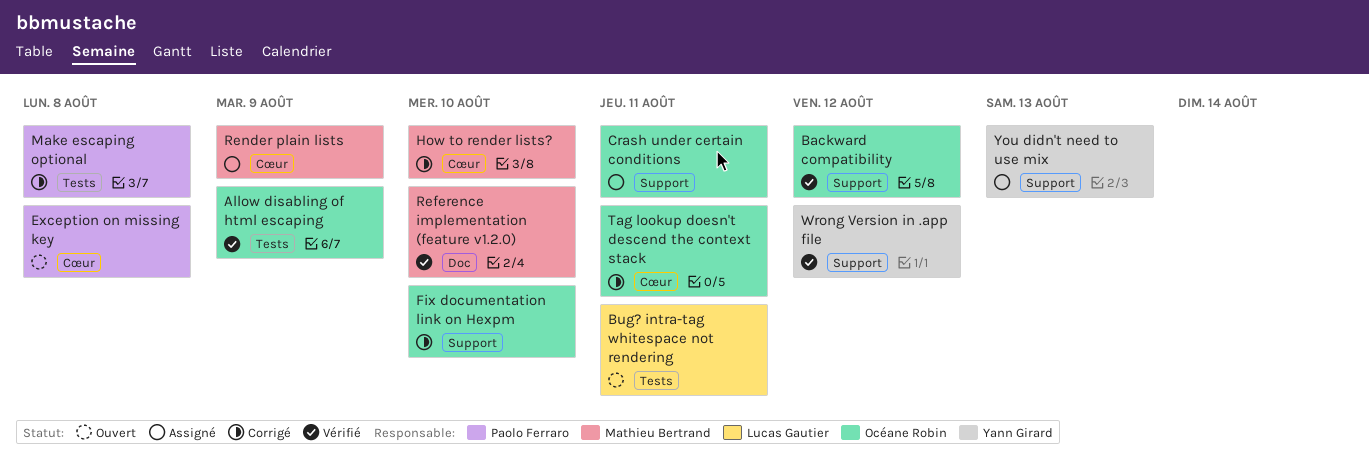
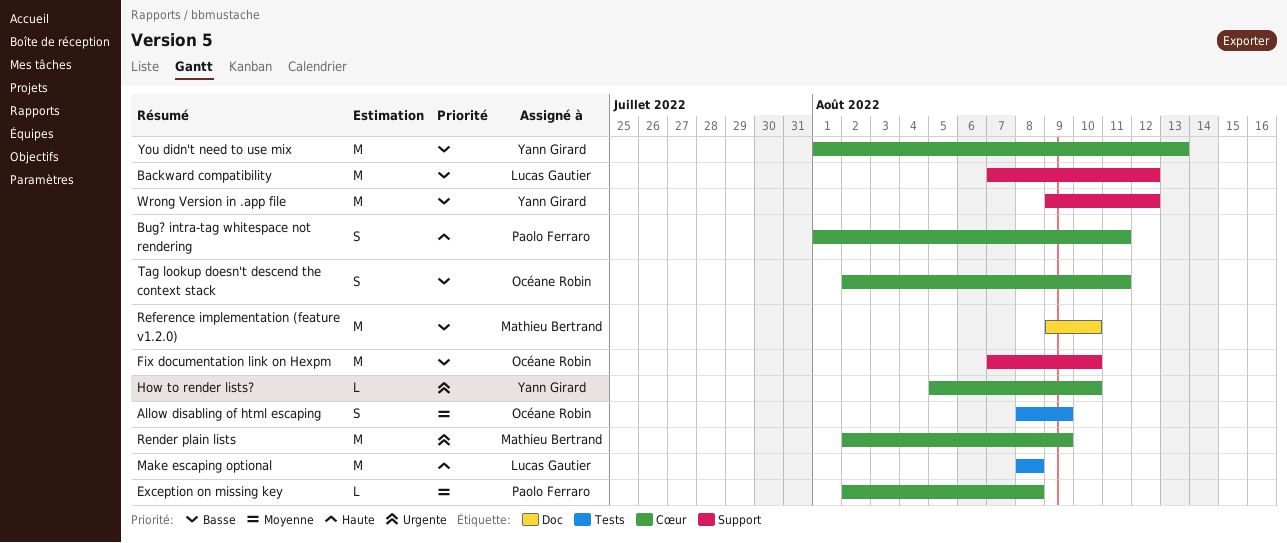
Backward compatibility, owner: Océane Robin -> Lucas Gautier
Bug? intra-tag whitespace not rendering, owner: Lucas Gautier -> Paolo Ferraro
Bug? intra-tag whitespace not rendering, label: Tests -> Cœur
Crash under certain conditions: present -> none
How to render lists?, owner: Mathieu Bertrand -> Yann Girard
Make escaping optional, owner: Paolo Ferraro -> Lucas Gautier
You didn't need to use mix, label: Support -> Cœur

